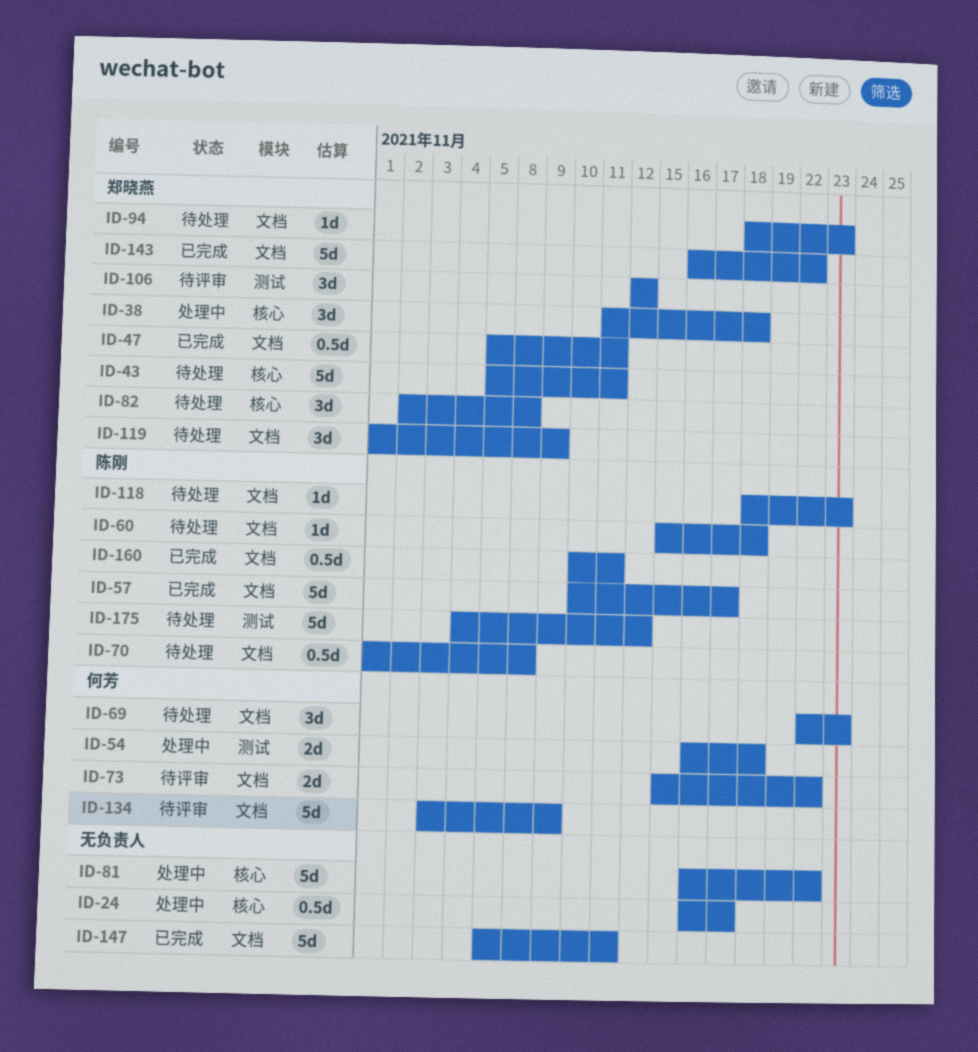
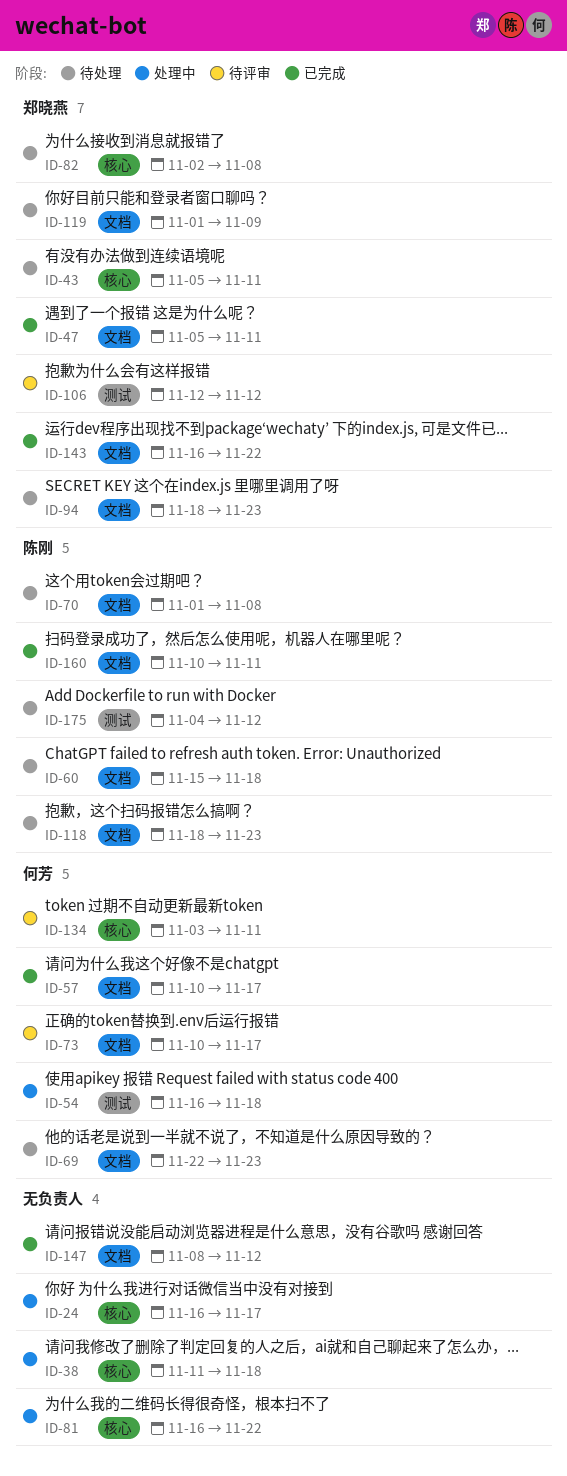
ID-38, owner: 郑晓燕 -> none
ID-57, owner: 陈刚 -> 何芳
ID-73, start: Nov 15 -> Nov 10
ID-73, due: Nov 22 -> Nov 17
ID-134, label: 文档 -> 核心
ID-134, due: Nov 9 -> Nov 11
ID-147, start: Nov 5 -> Nov 8
ID-147, due: Nov 11 -> Nov 12

